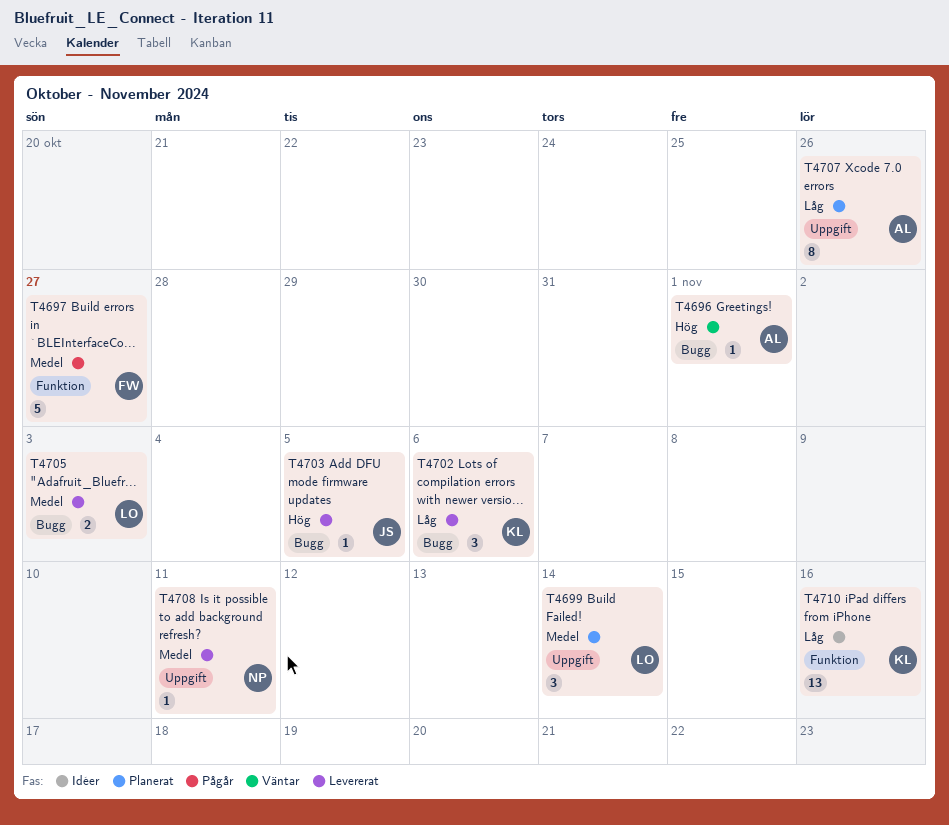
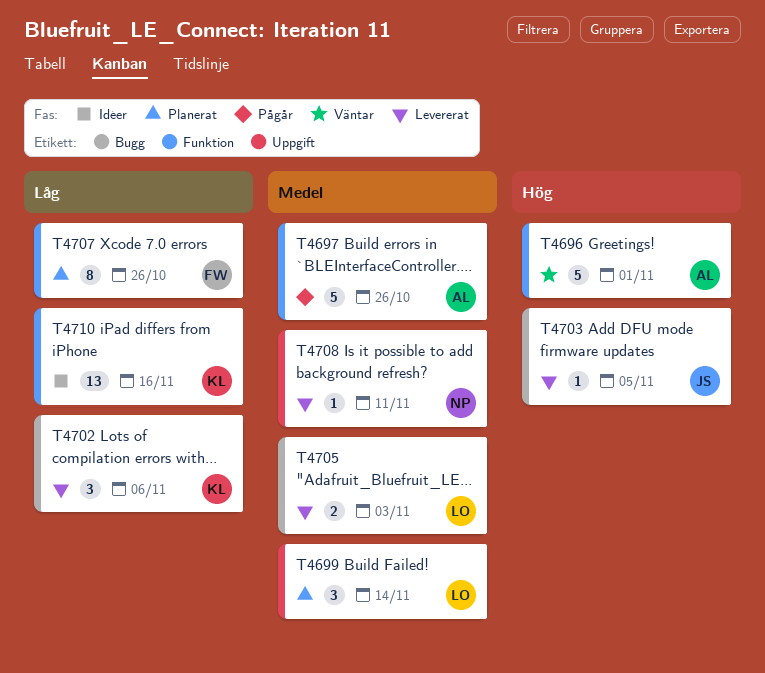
T4696, label: Bugg -> Funktion
T4696, estimate: 1 -> 5
T4697, owner: FW -> AL
T4697, due: Oct 27 -> Oct 26
T4707, owner: AL -> FW
T4707, label: Uppgift -> Funktion

